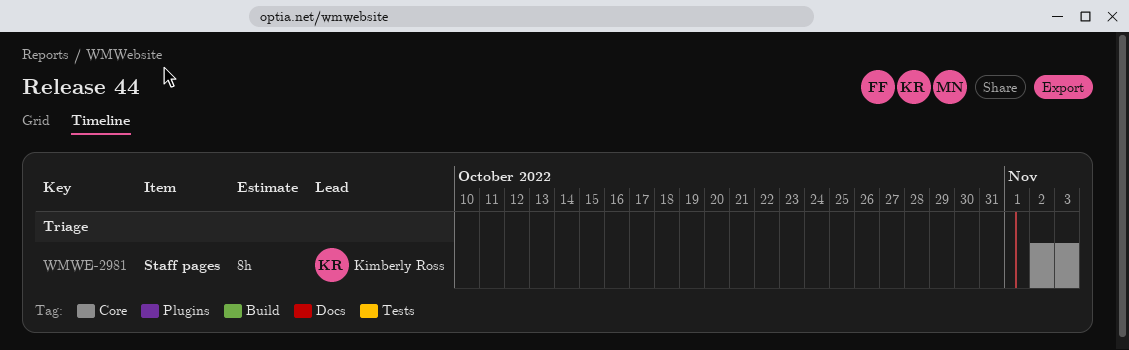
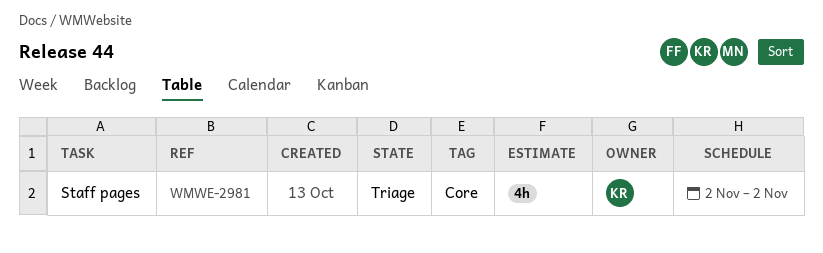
WMWE-2981, estimate: 8h -> 4h
WMWE-2981, due: Nov 3 -> Nov 2

